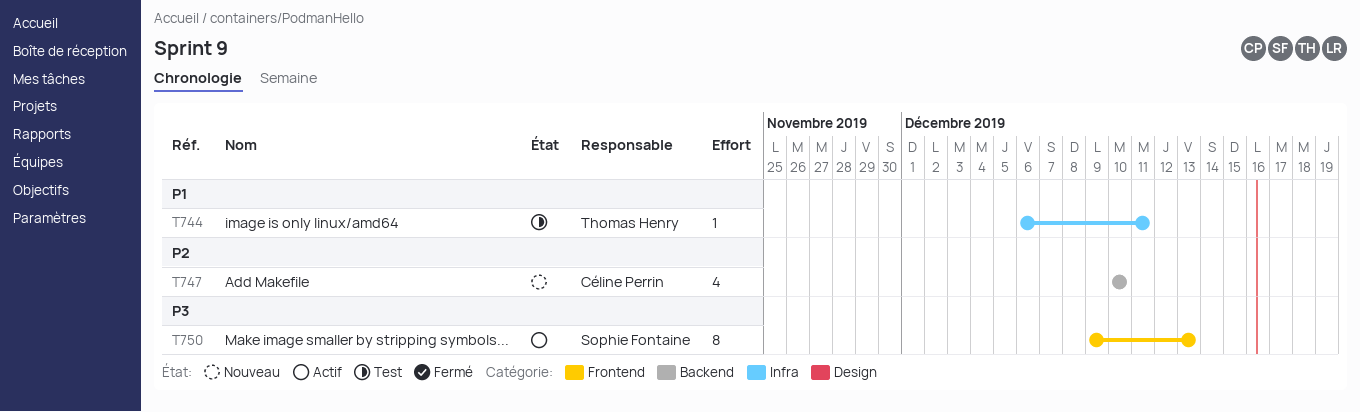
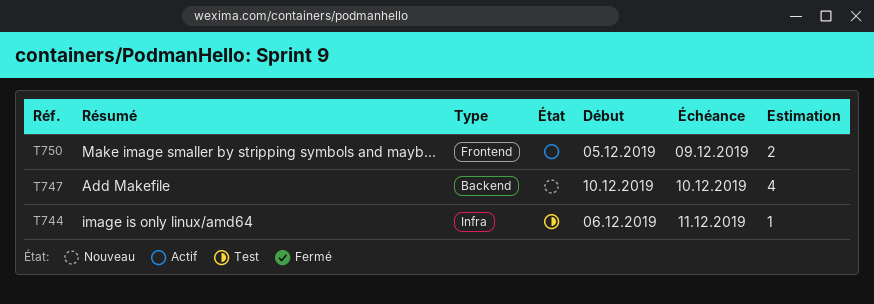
T750, estimate: 8 -> 2
T750, start: Dec 9 -> Dec 5
T750, due: Dec 13 -> Dec 9

